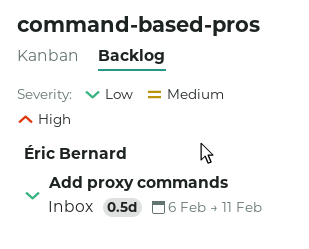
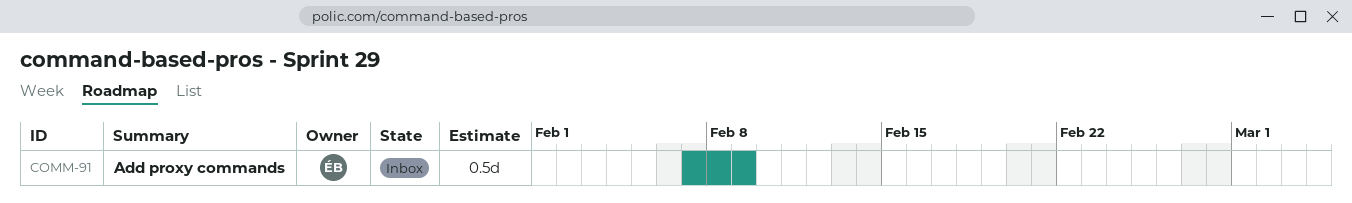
Add proxy commands, start: Feb 6 -> Feb 7
Add proxy commands, due: Feb 11 -> Feb 9

